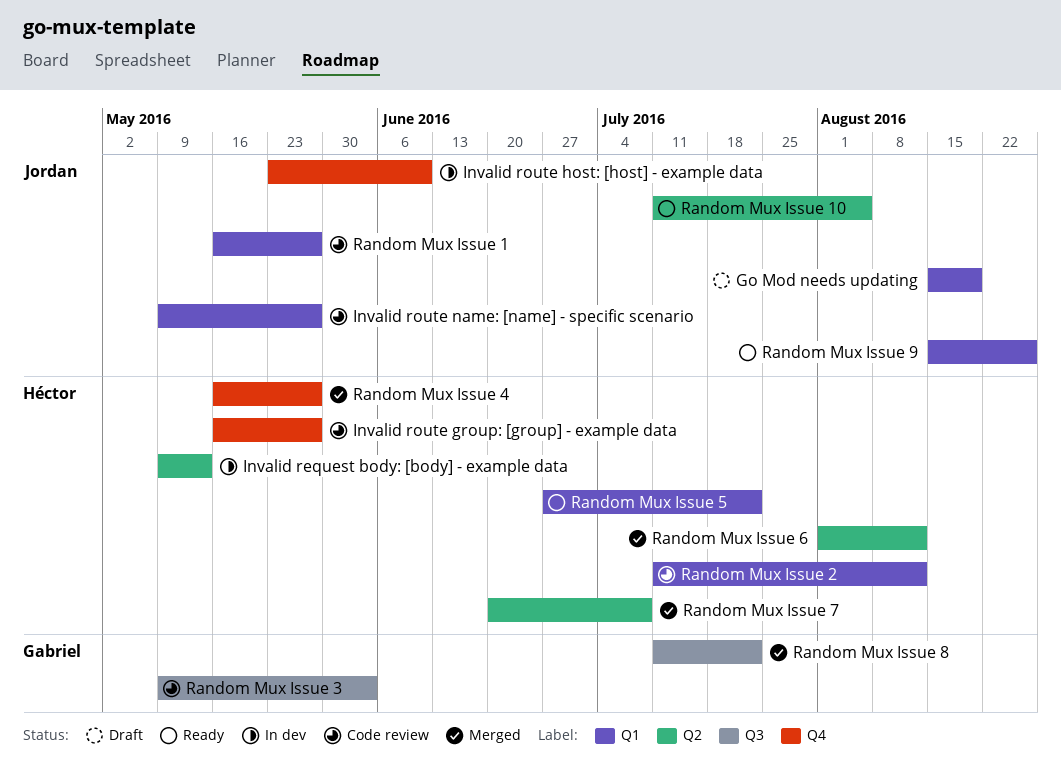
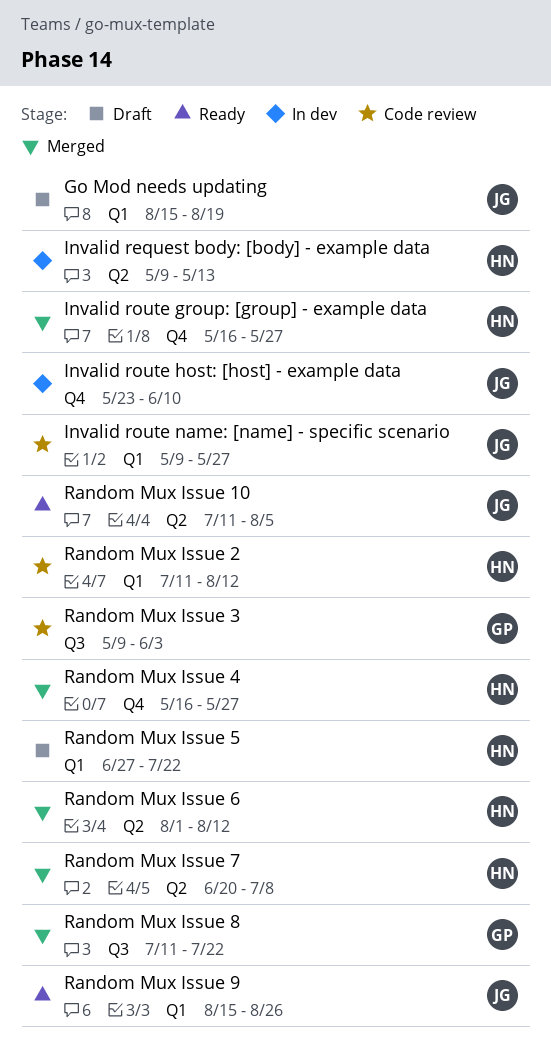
Invalid route group: [group] - example data, status: Code review -> Merged
Random Mux Issue 1: present -> none
Random Mux Issue 5, status: Ready -> Draft

